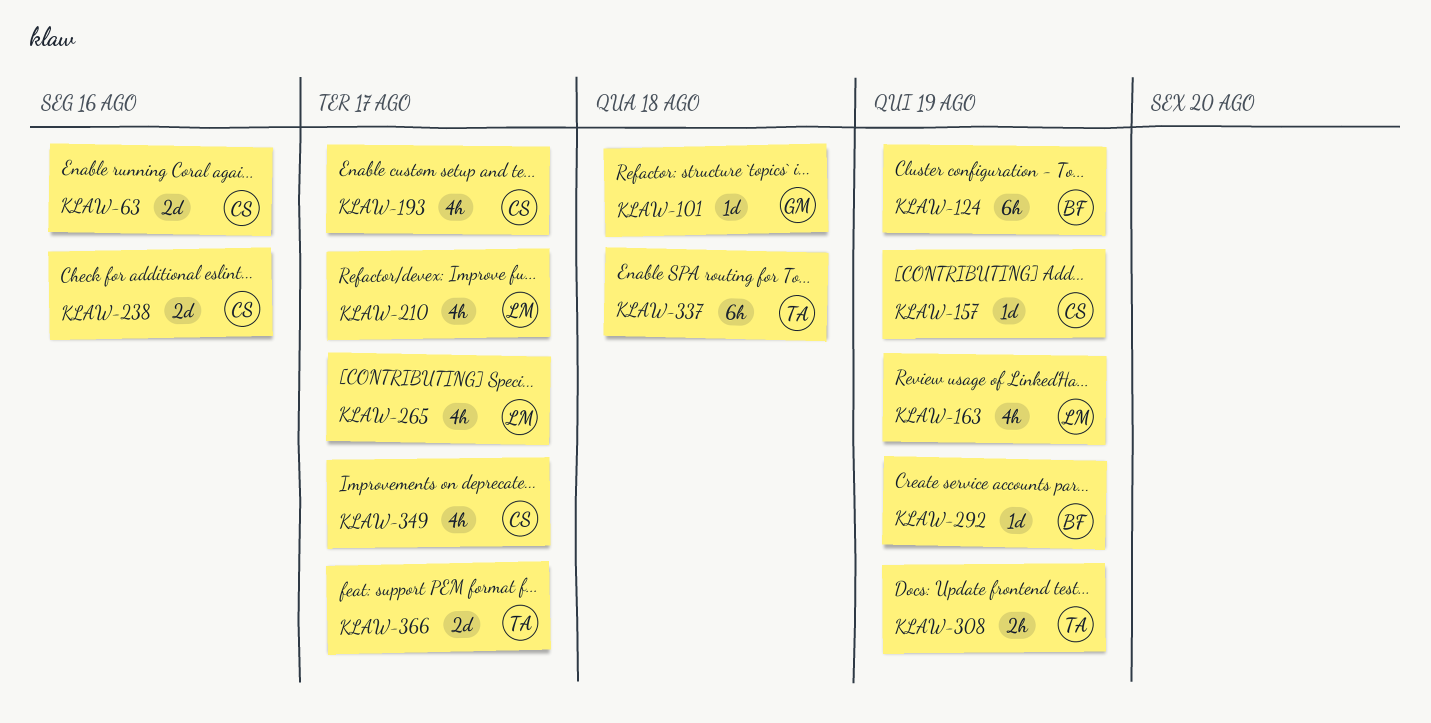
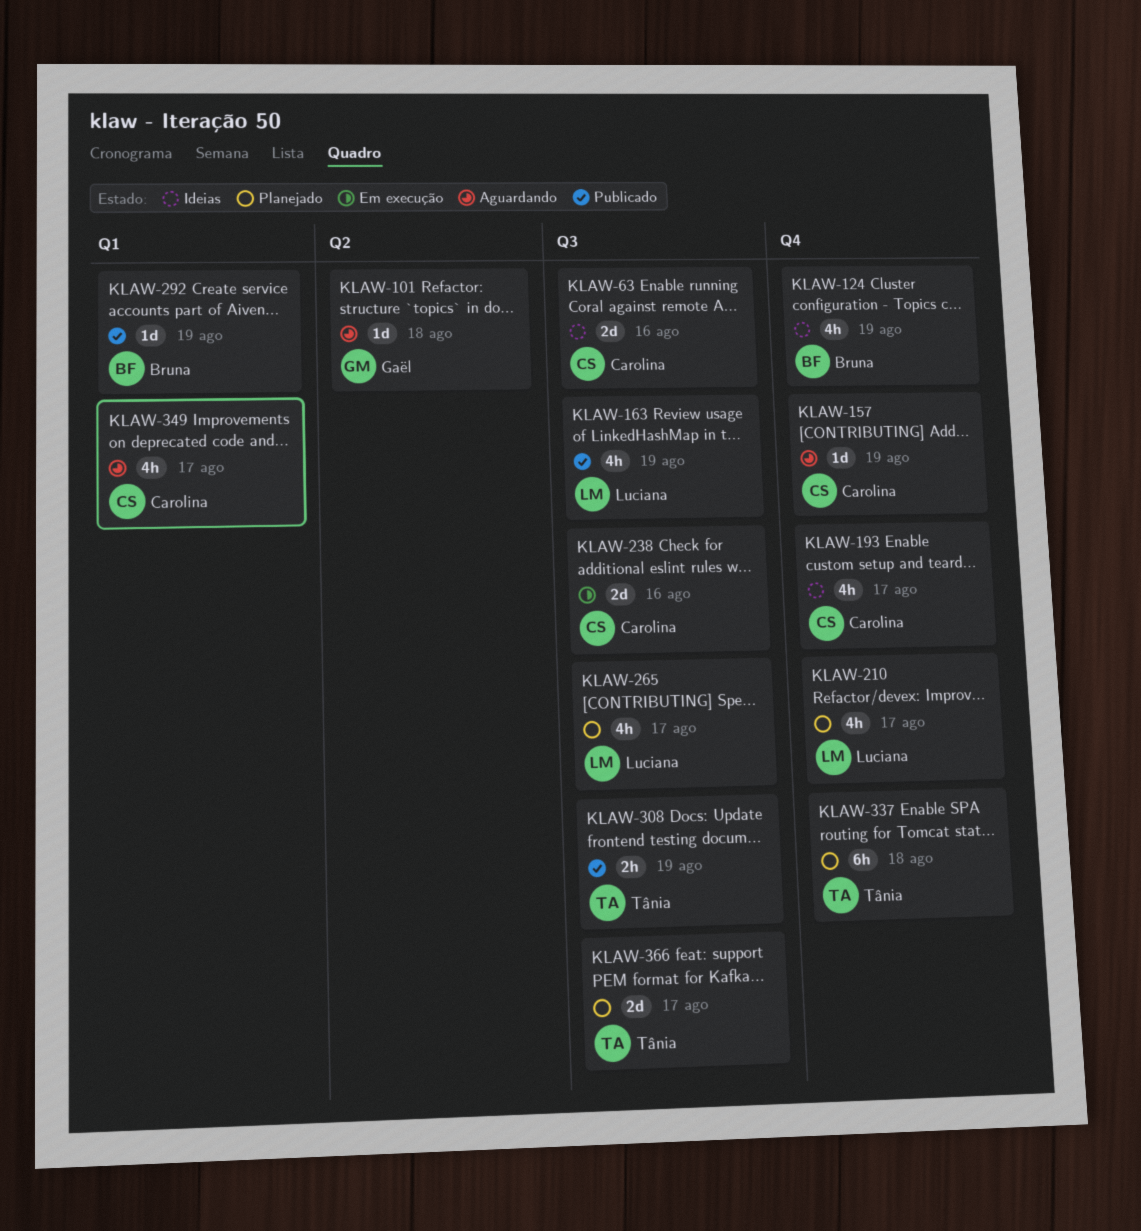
KLAW-124, estimate: 6h -> 4h

